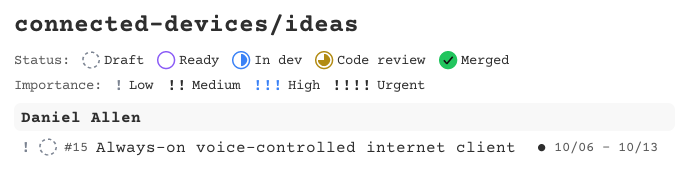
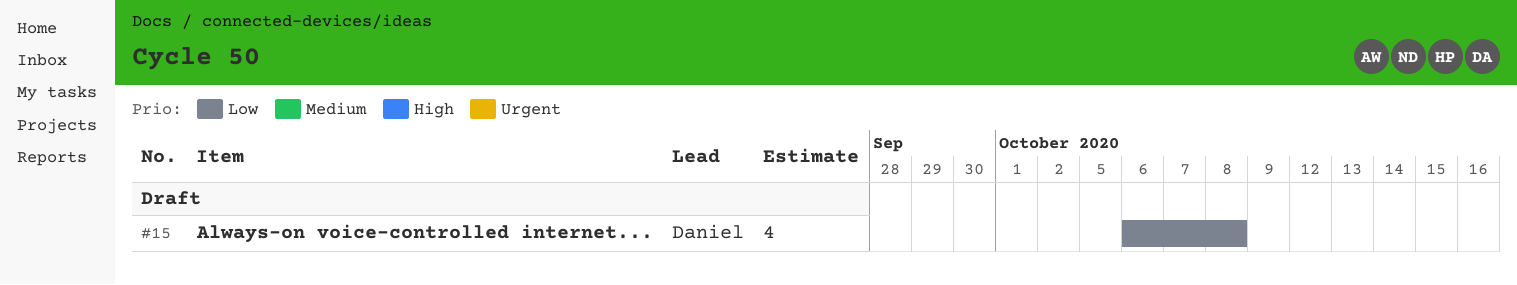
#15, estimate: 1 -> 4
#15, due: Oct 13 -> Oct 8

